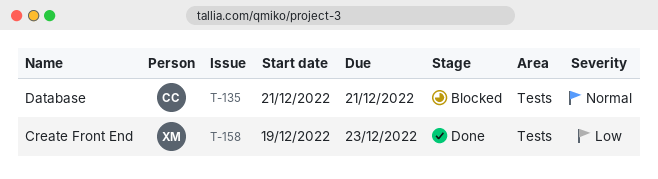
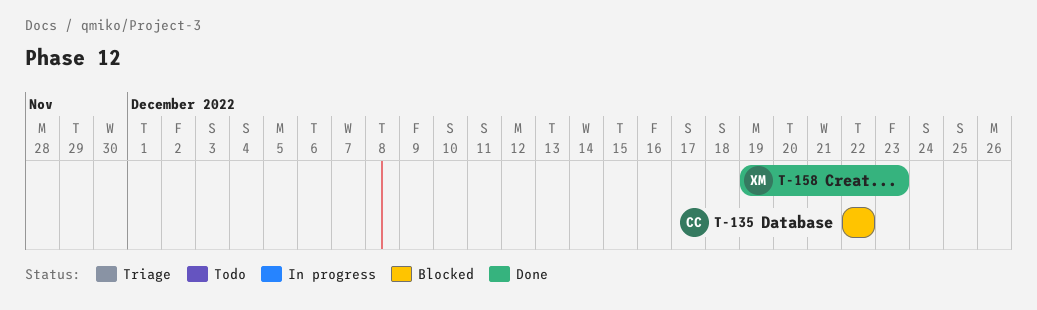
T-135, start: Dec 21 -> Dec 22
T-135, due: Dec 21 -> Dec 22

